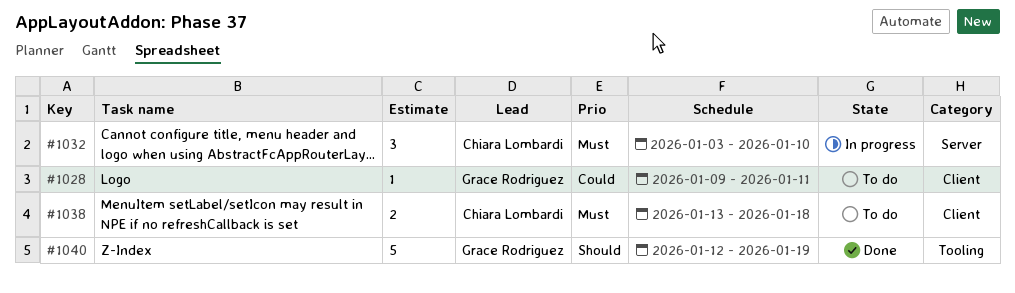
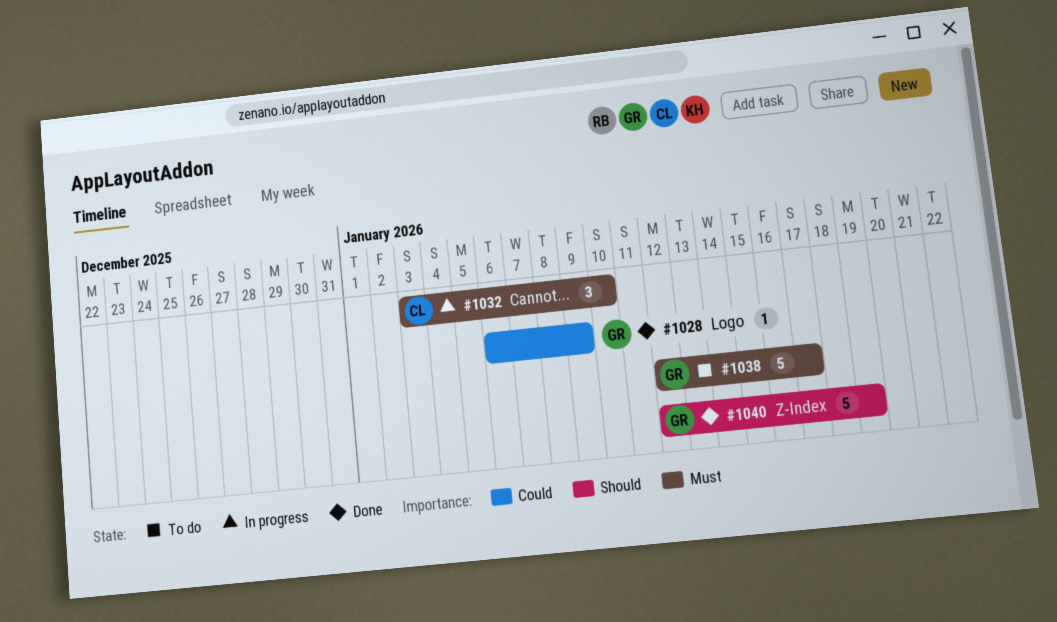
#1028, status: To do -> Done
#1028, start: Jan 9 -> Jan 6
#1028, due: Jan 11 -> Jan 9
#1038, owner: Chiara Lombardi -> Grace Rodriguez
#1038, estimate: 2 -> 5
#1038, start: Jan 13 -> Jan 12
#1038, due: Jan 18 -> Jan 17

